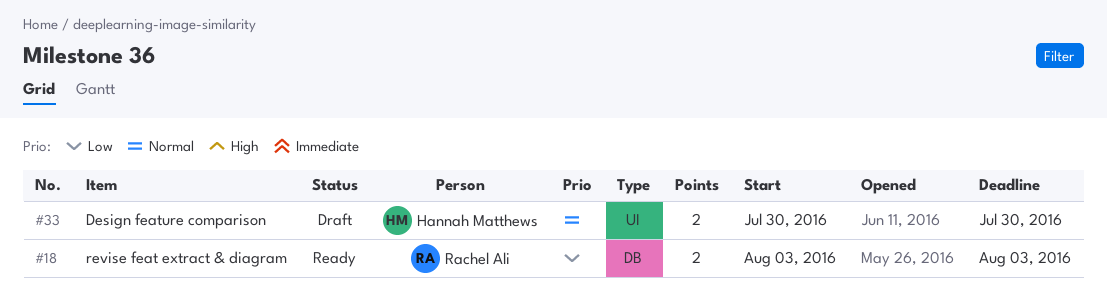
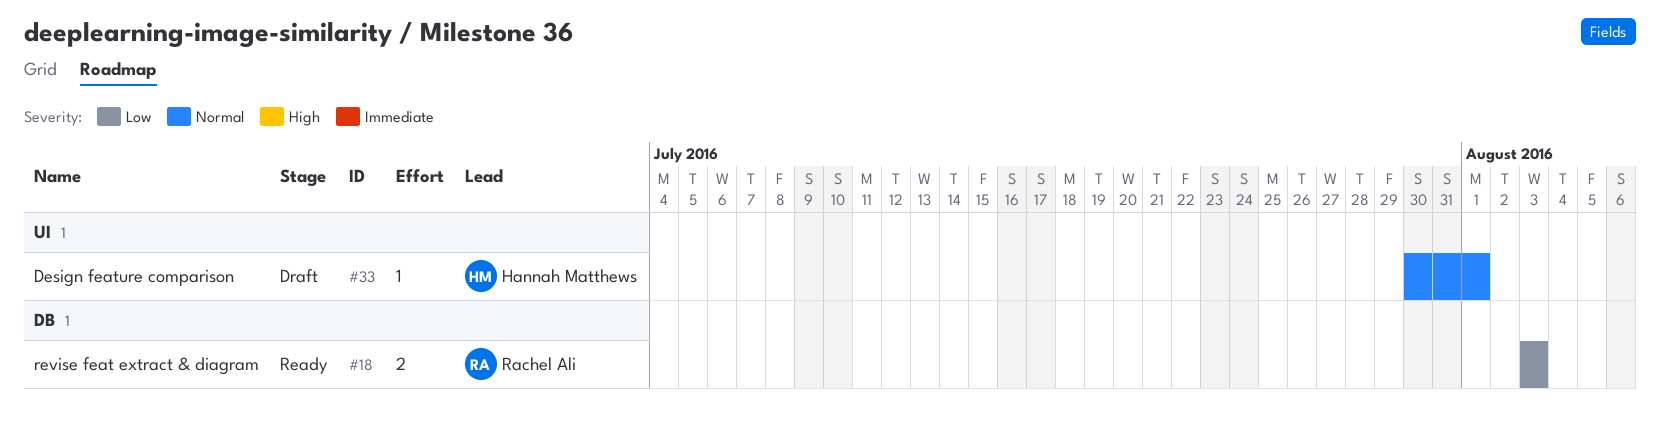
#33, estimate: 2 -> 1
#33, due: Jul 30 -> Aug 1

